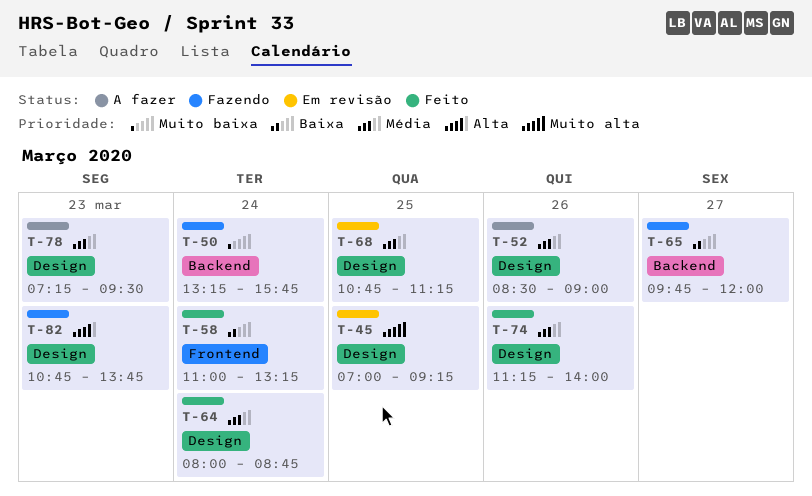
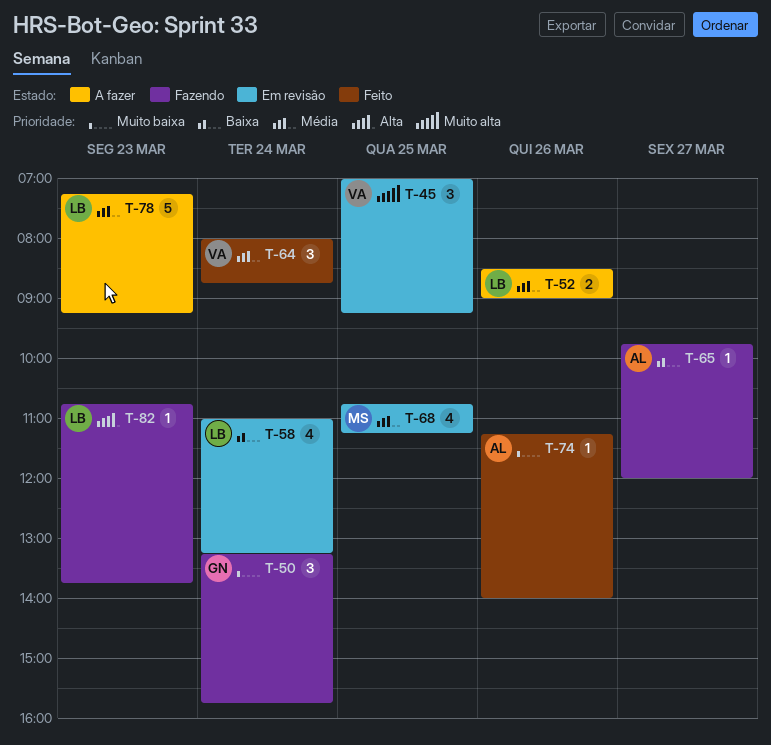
T-58, status: Feito -> Em revisão
T-74, priority: Média -> Muito baixa
T-78, ends: 09:30 -> 09:15

